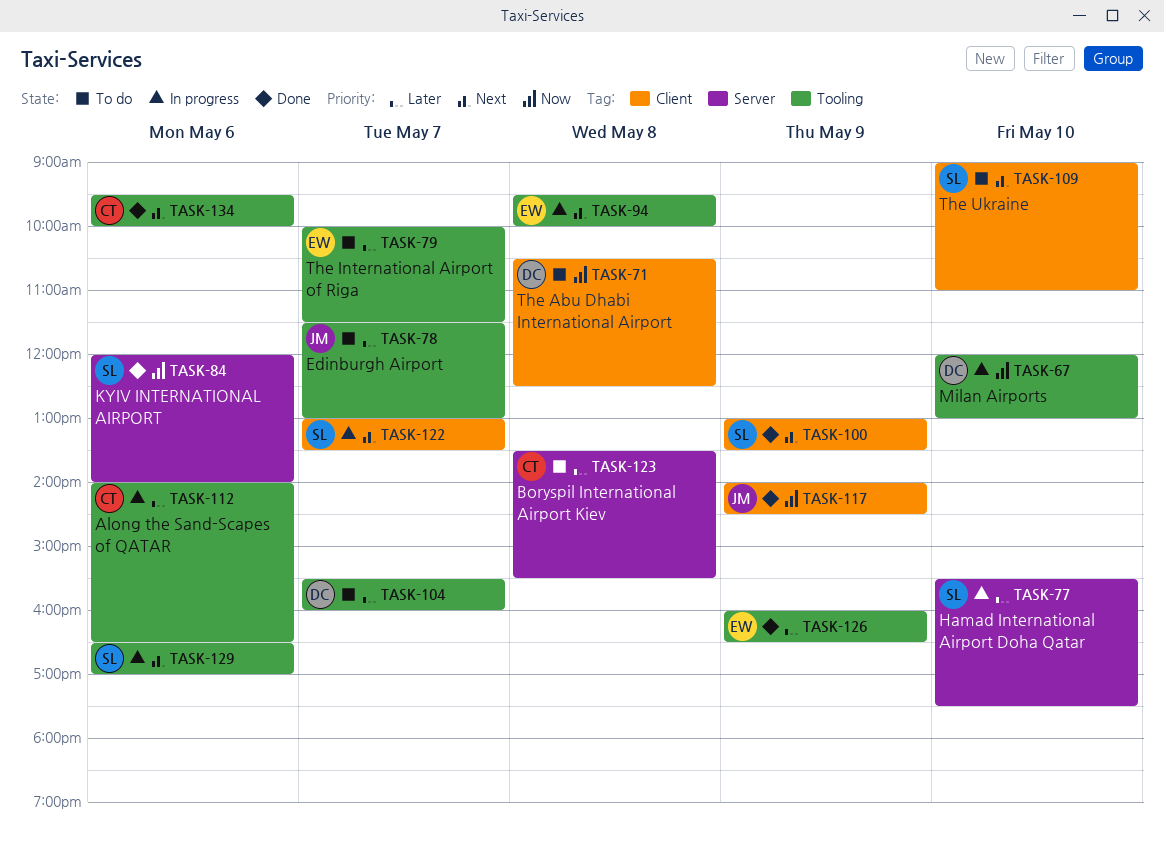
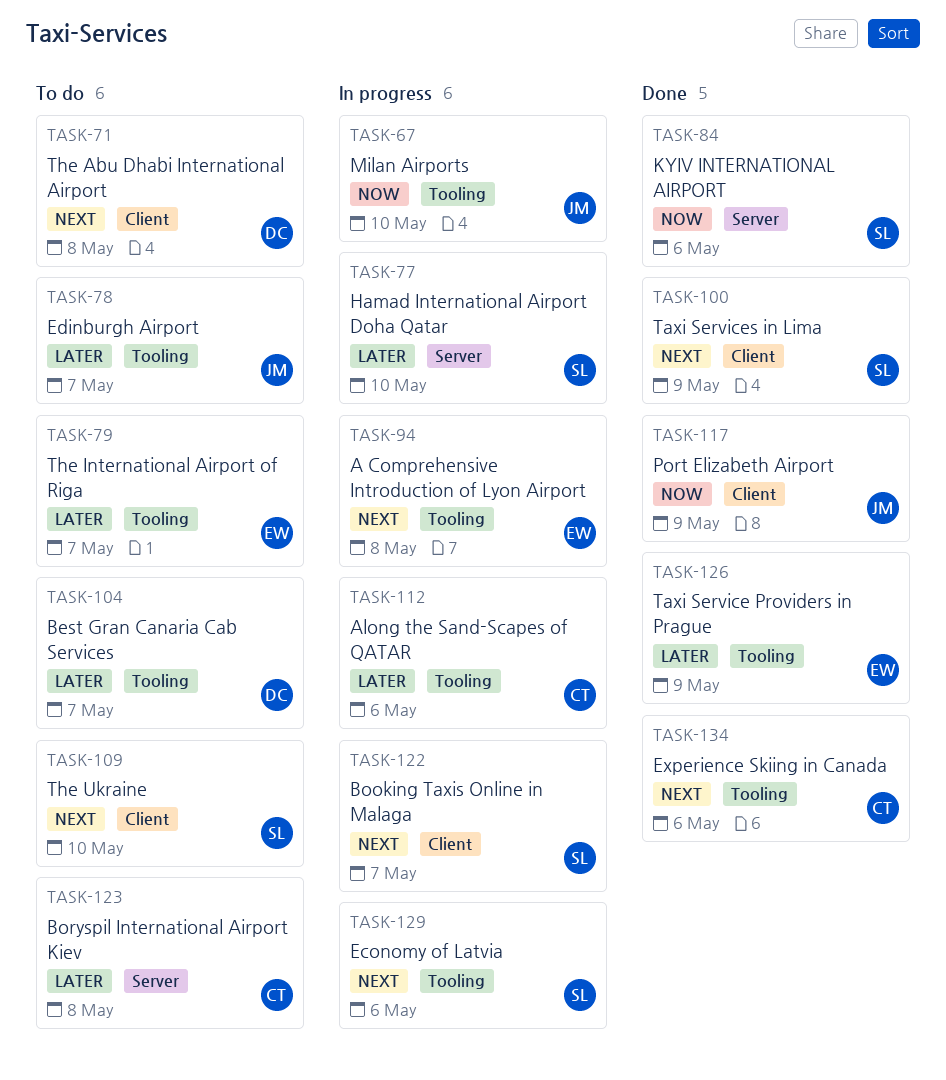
TASK-67, owner: DC -> JM
TASK-71, priority: Now -> Next

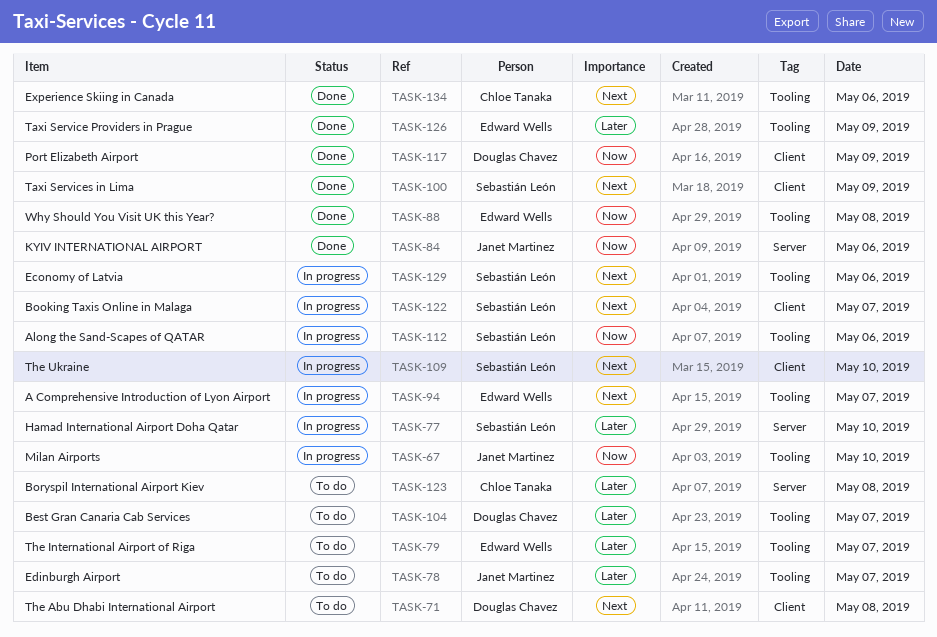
TASK-84, owner: Sebastián León -> Janet Martinez
TASK-88: none -> present
TASK-94, day: May 8 -> May 7
TASK-109, status: To do -> In progress
TASK-112, owner: Chloe Tanaka -> Sebastián León
TASK-112, priority: Later -> Now
TASK-117, owner: Janet Martinez -> Douglas Chavez

